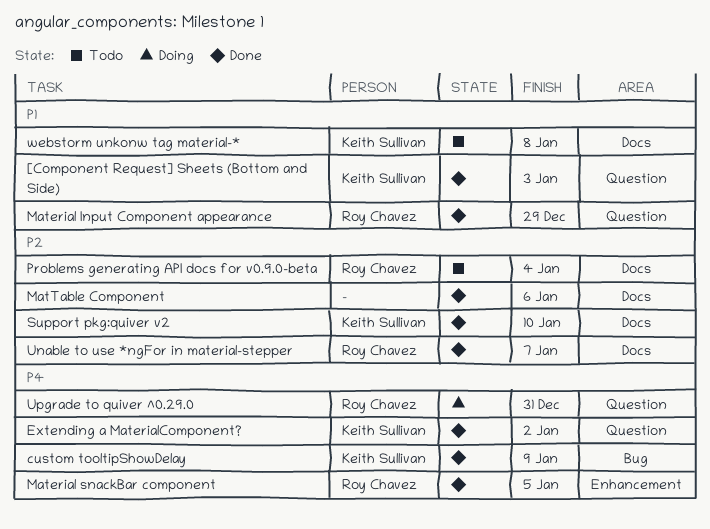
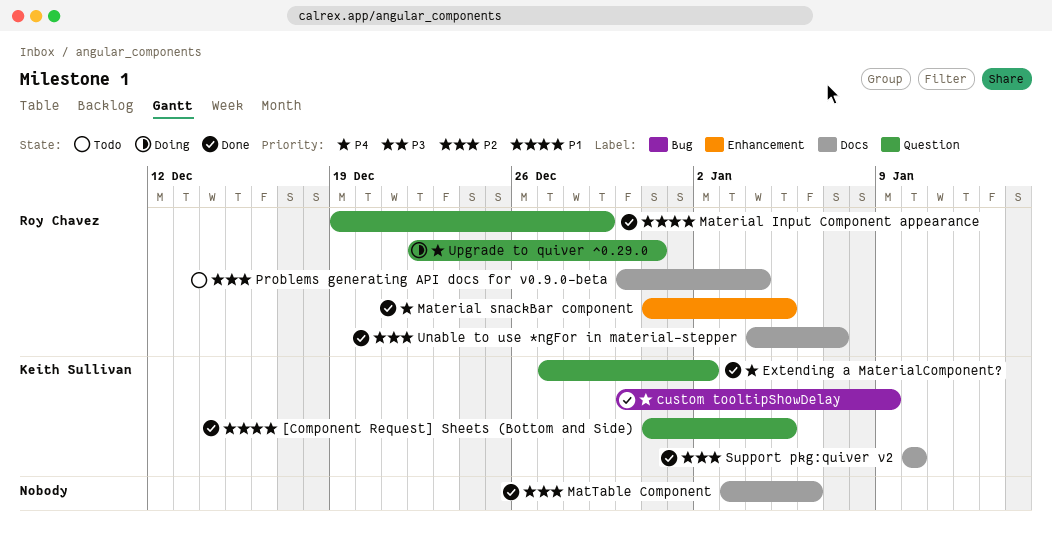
[Component Request] Sheets (Bottom and Side), due: Jan 3 -> Jan 5
webstorm unkonw tag material-*: present -> none

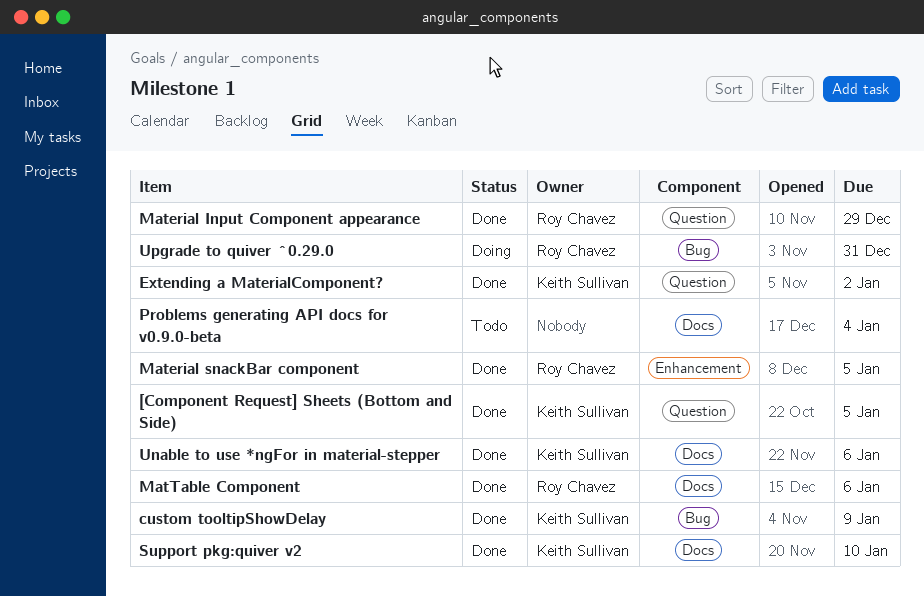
MatTable Component, owner: none -> Roy Chavez
Problems generating API docs for v0.9.0-beta, owner: Roy Chavez -> none
Unable to use *ngFor in material-stepper, owner: Roy Chavez -> Keith Sullivan
Unable to use *ngFor in material-stepper, due: Jan 7 -> Jan 6
Upgrade to quiver ^0.29.0, label: Question -> Bug

